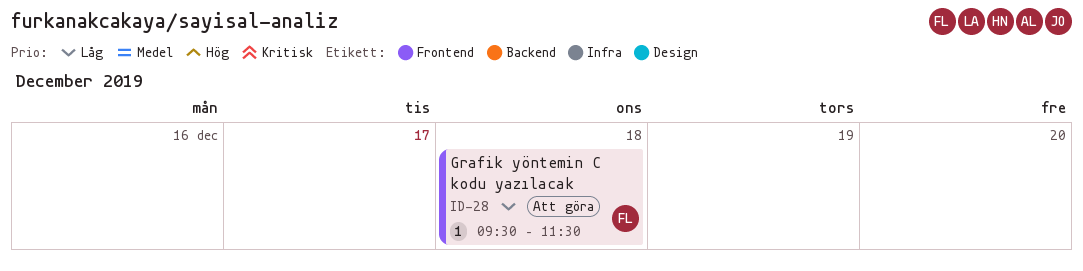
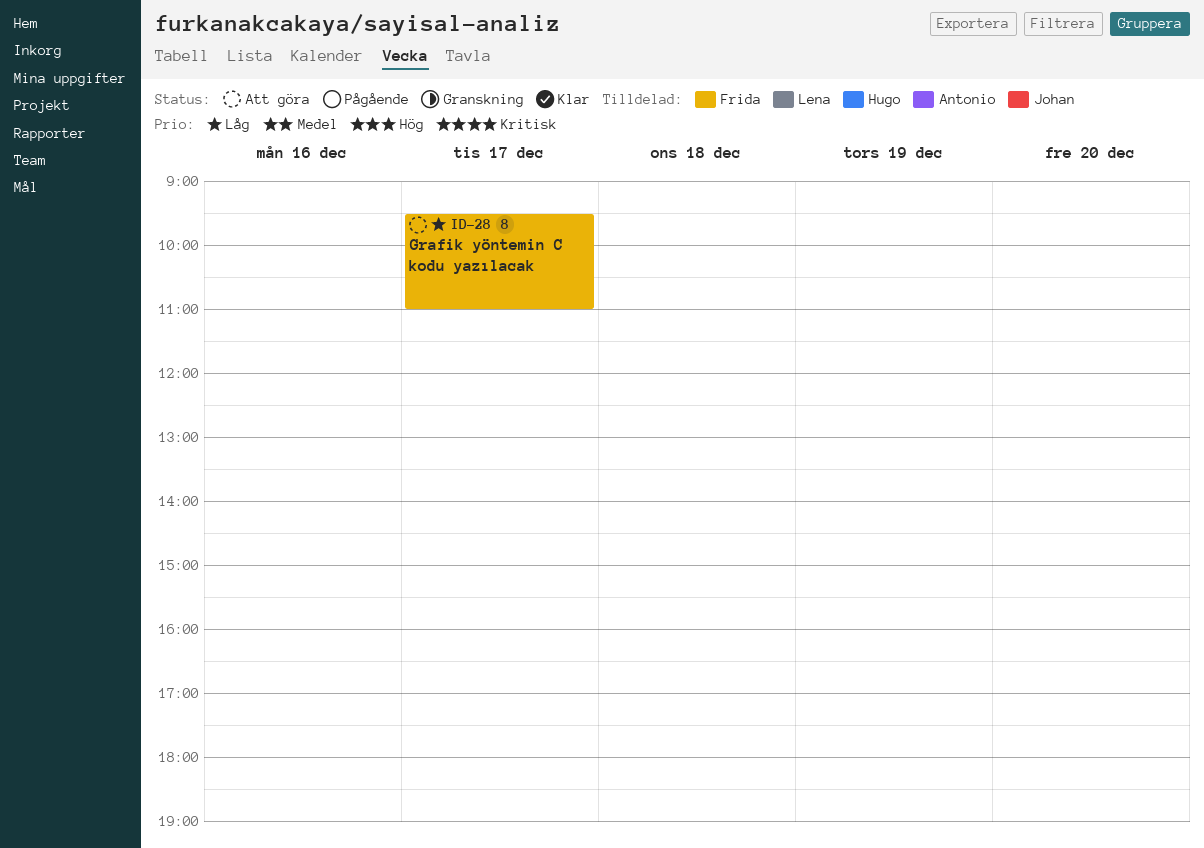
ID-28, estimate: 1 -> 8
ID-28, day: Dec 18 -> Dec 17
ID-28, ends: 11:30 -> 11:00

